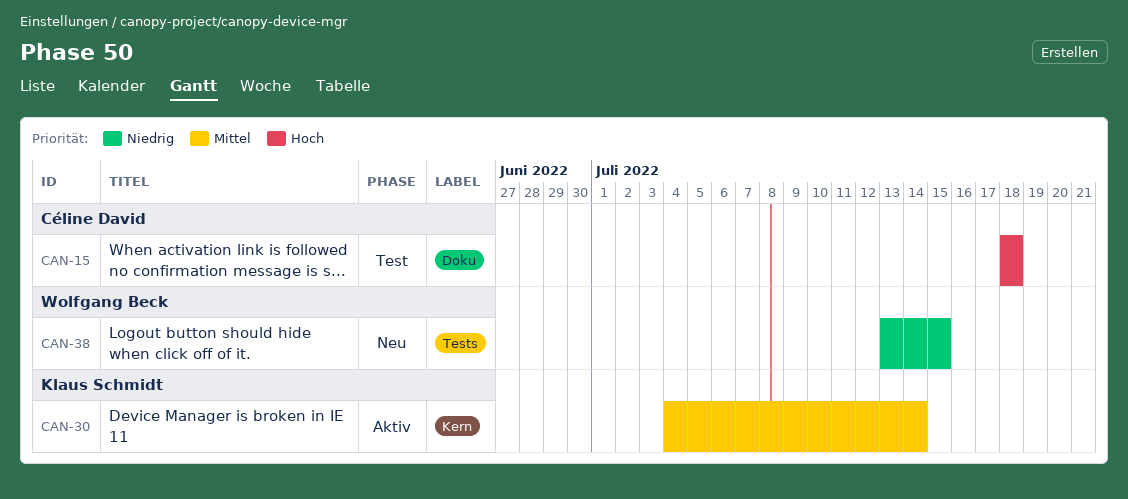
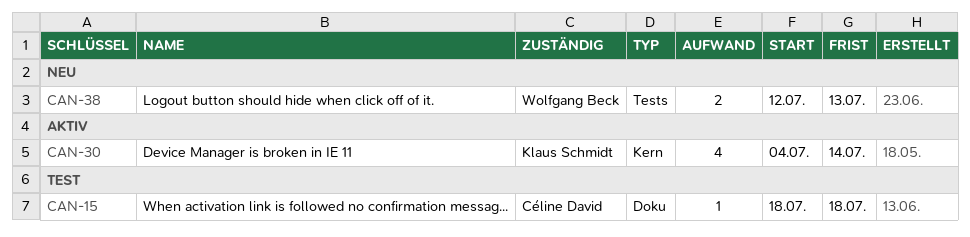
CAN-38, start: Jul 13 -> Jul 12
CAN-38, due: Jul 15 -> Jul 13

